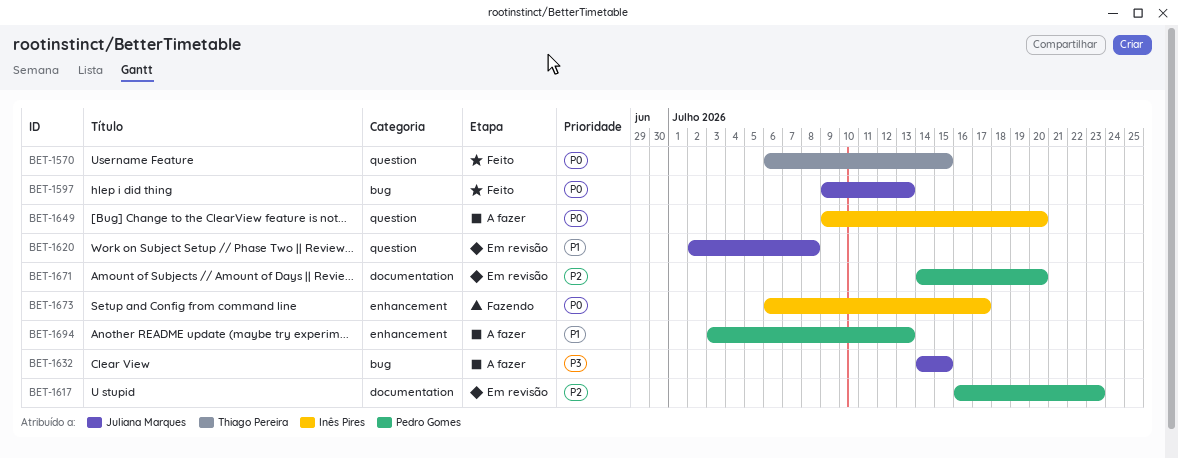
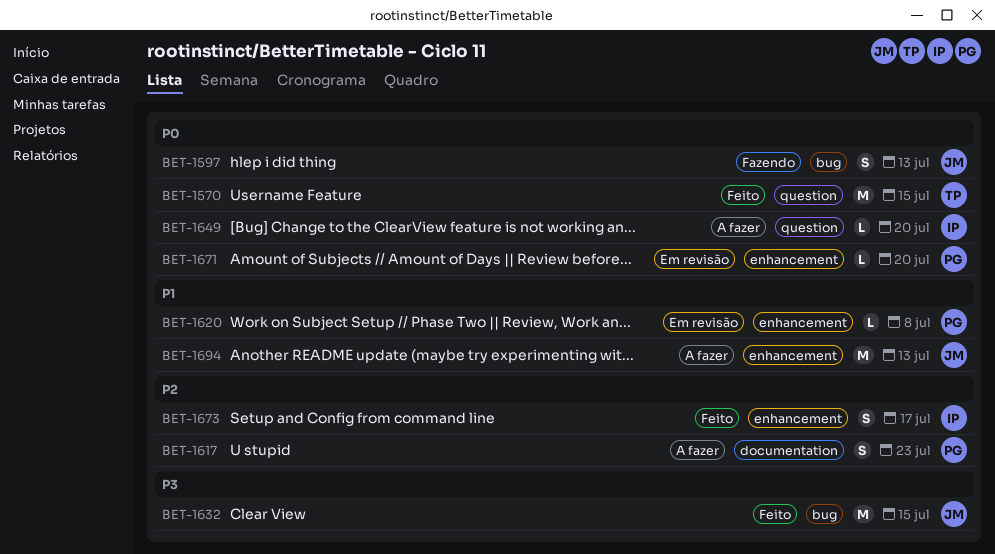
BET-1597, status: Feito -> Fazendo
BET-1617, status: Em revisão -> A fazer
BET-1620, owner: Juliana Marques -> Pedro Gomes
BET-1620, label: question -> enhancement
BET-1632, status: A fazer -> Feito
BET-1671, priority: P2 -> P0
BET-1671, label: documentation -> enhancement
BET-1673, status: Fazendo -> Feito
BET-1673, priority: P0 -> P2
BET-1694, owner: Pedro Gomes -> Juliana Marques

